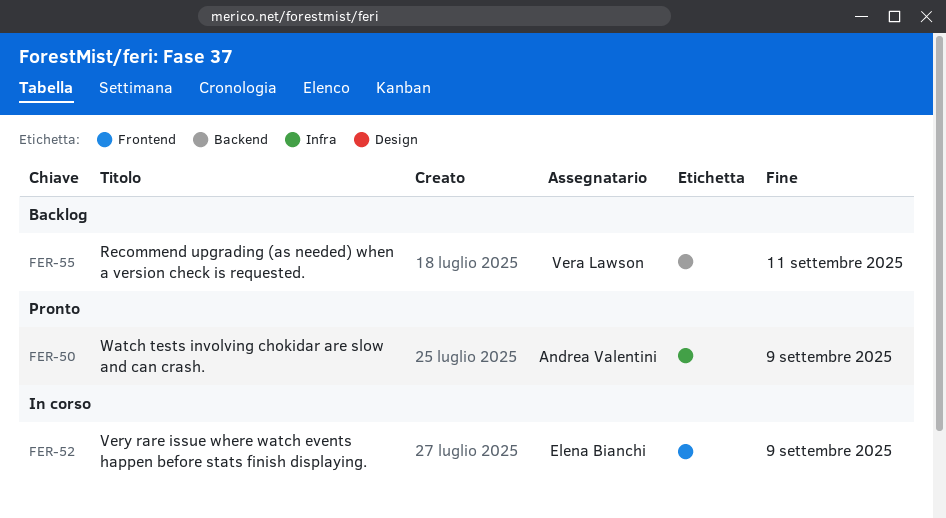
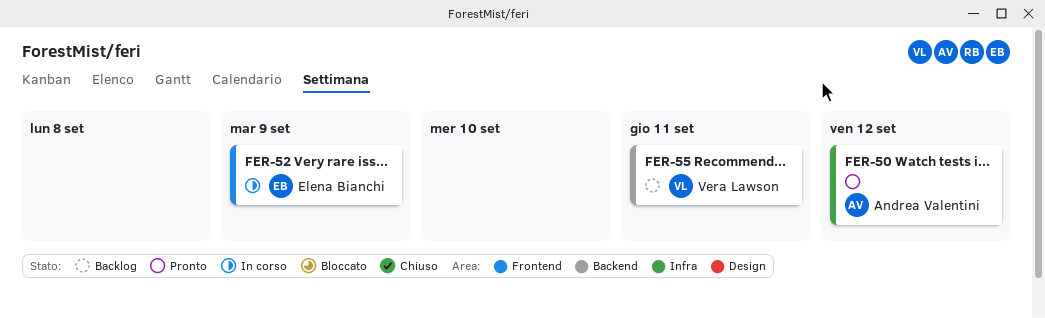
FER-50, due: Sep 9 -> Sep 12

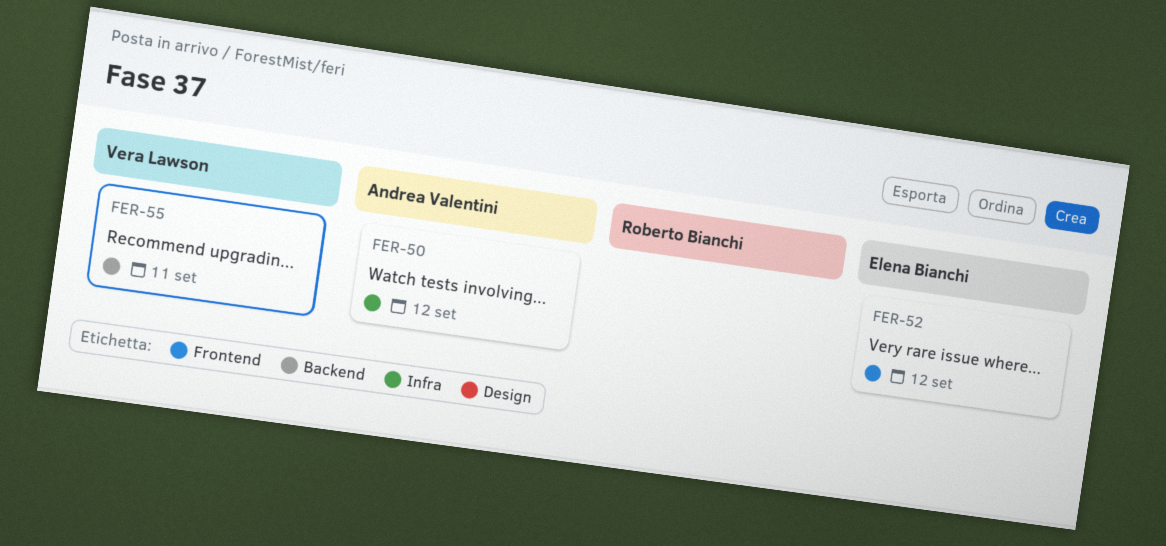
FER-52, due: Sep 9 -> Sep 12

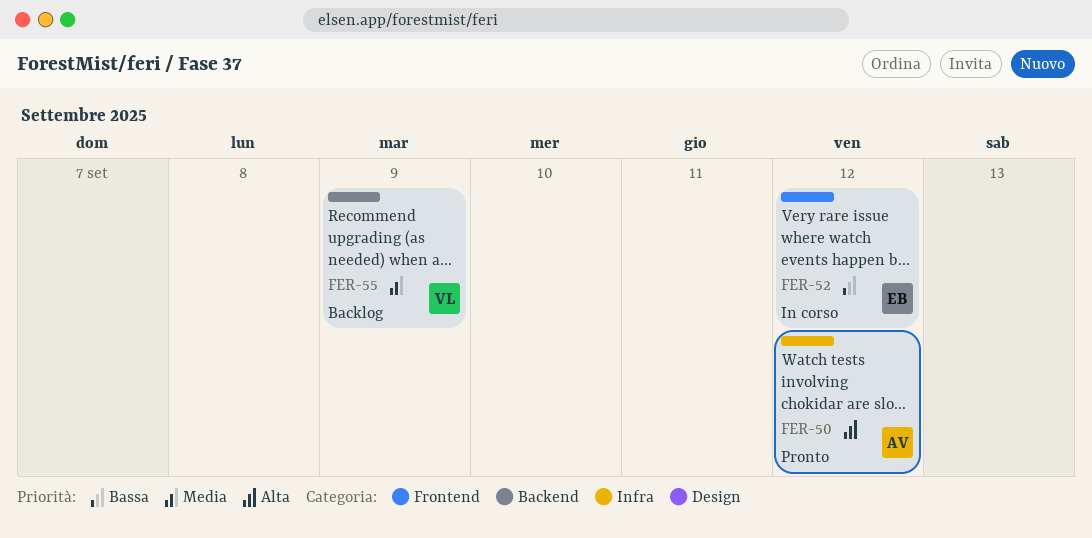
FER-55, due: Sep 11 -> Sep 9

